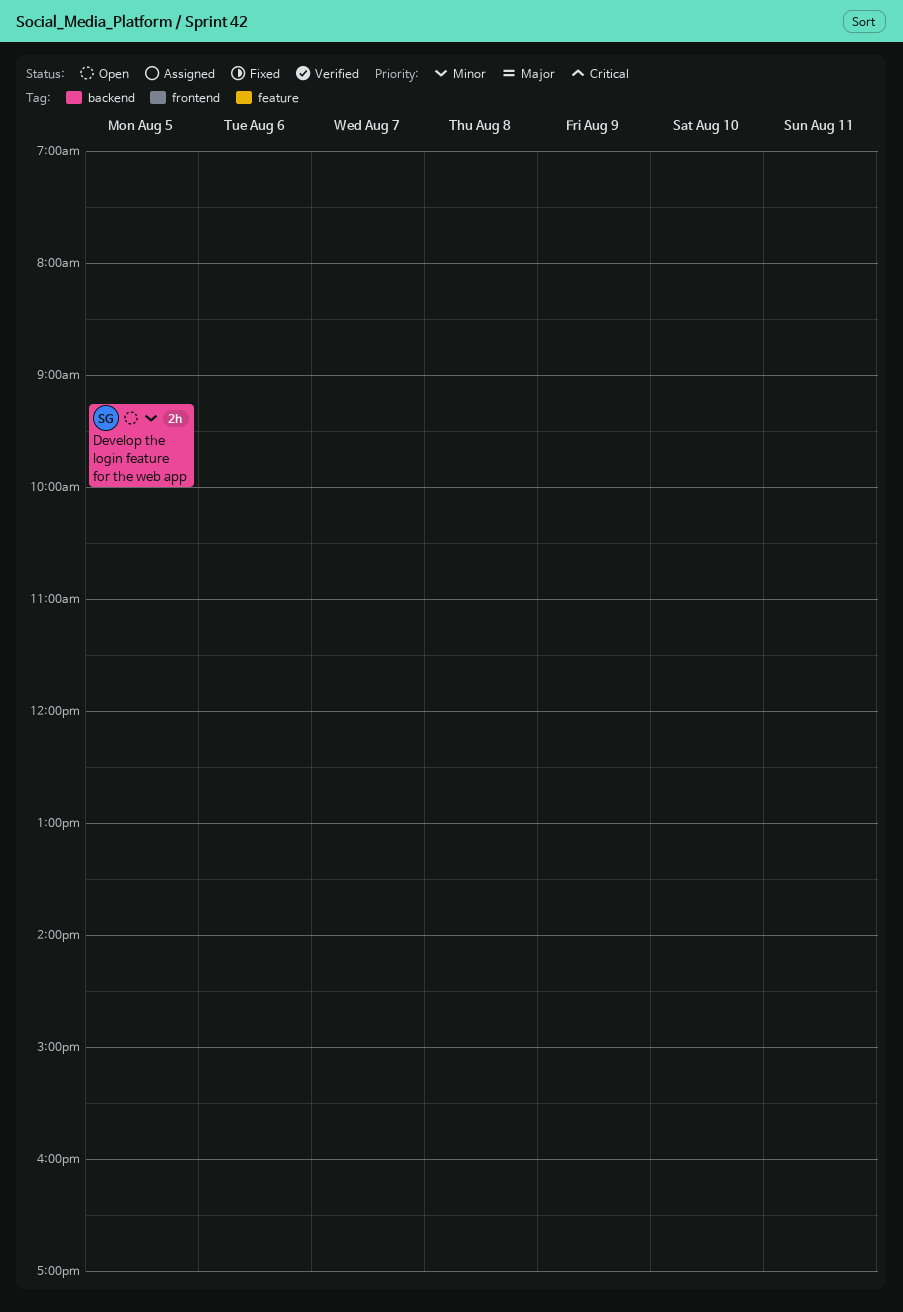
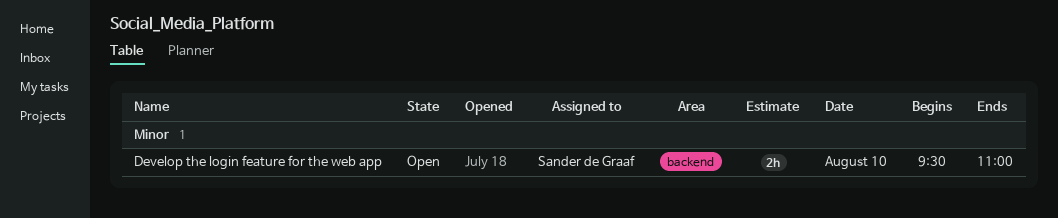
Develop the login feature for the web app, day: Aug 5 -> Aug 10
Develop the login feature for the web app, begins: 09:15 -> 09:30
Develop the login feature for the web app, ends: 10:00 -> 11:00

